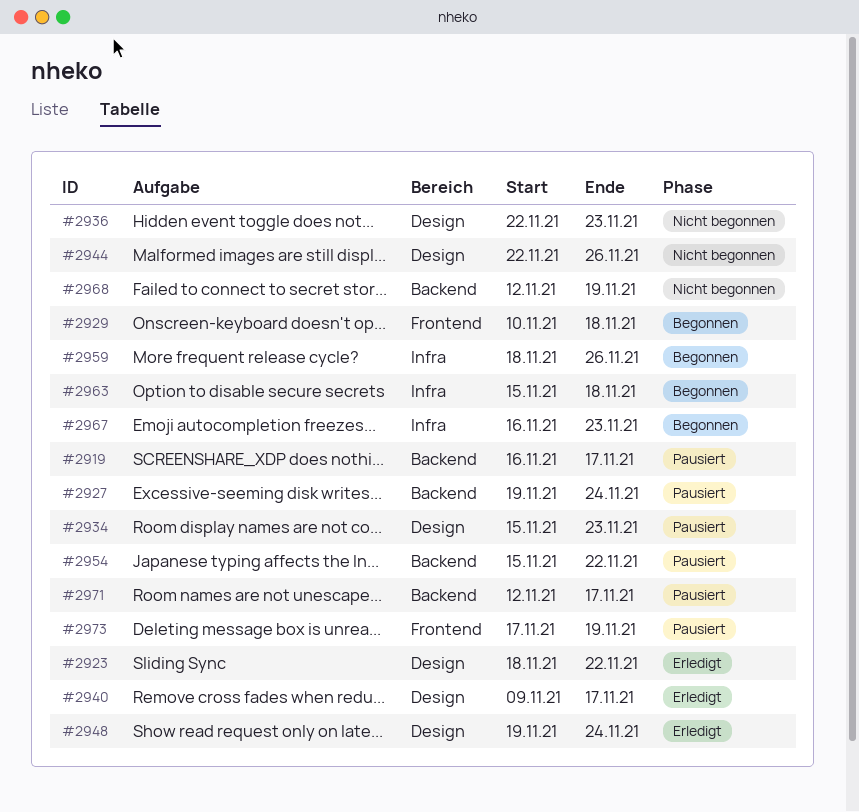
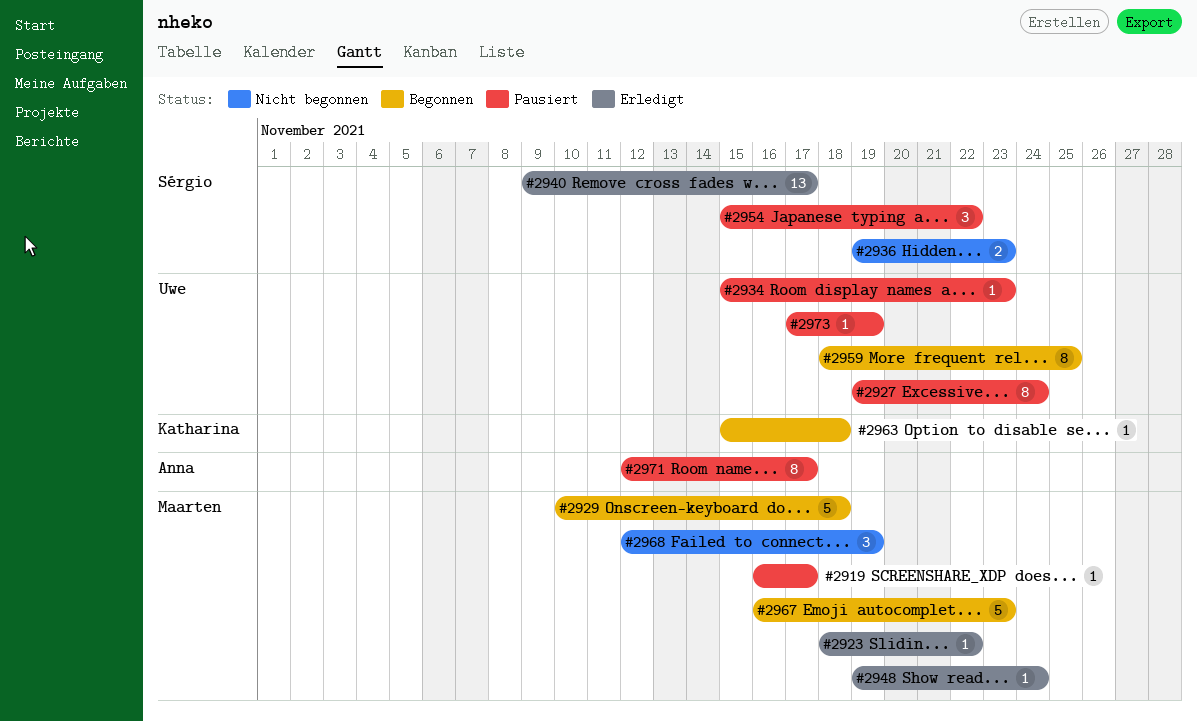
#2936, start: Nov 22 -> Nov 19
#2944: present -> none
#2959, due: Nov 26 -> Nov 25

